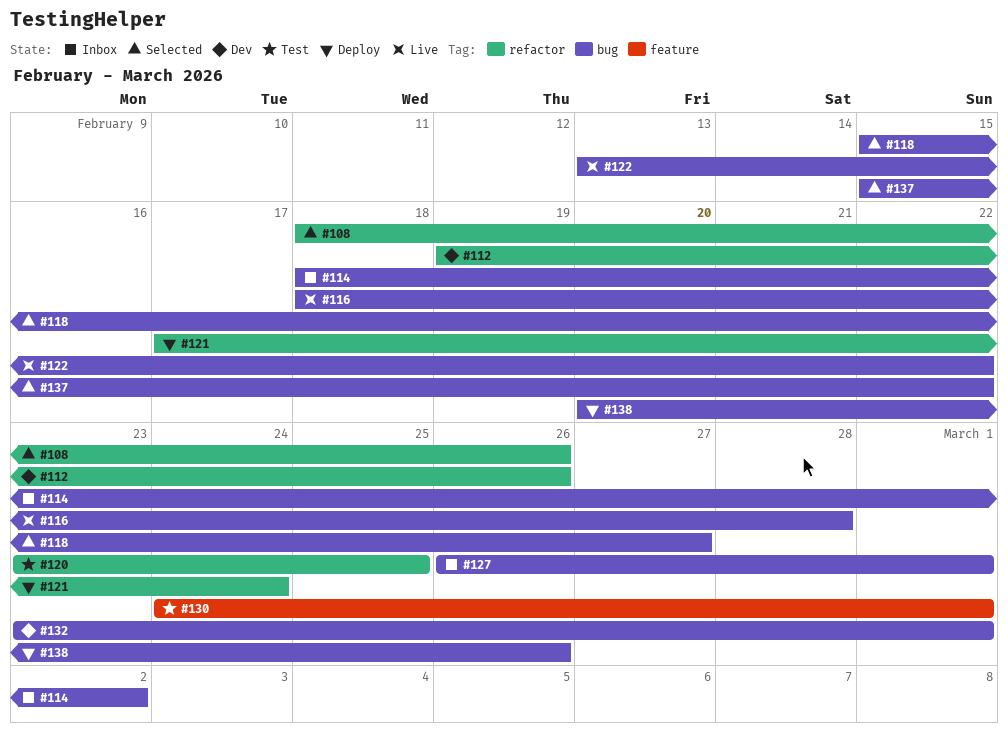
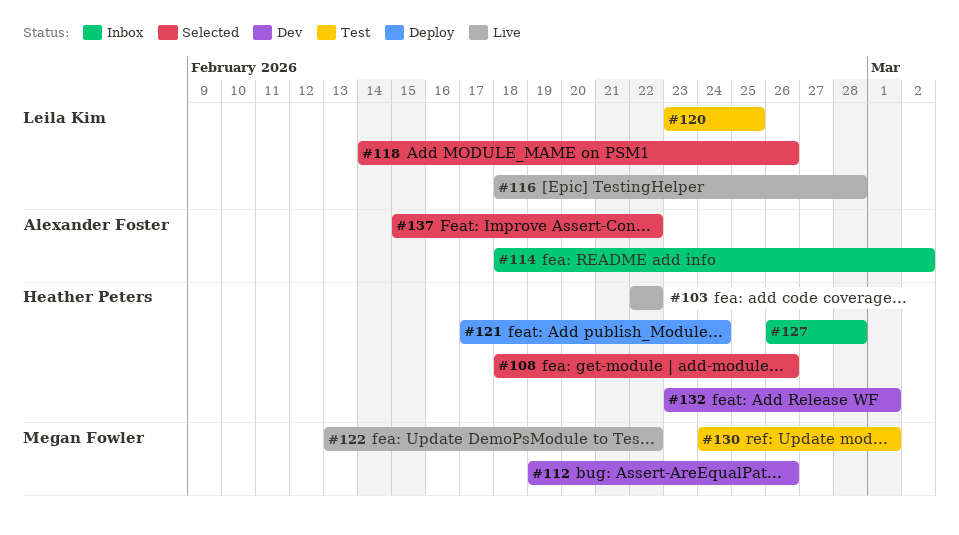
#103: none -> present
#118, start: Feb 15 -> Feb 14
#118, due: Feb 27 -> Feb 26
#127, due: Mar 1 -> Feb 28
#138: present -> none

